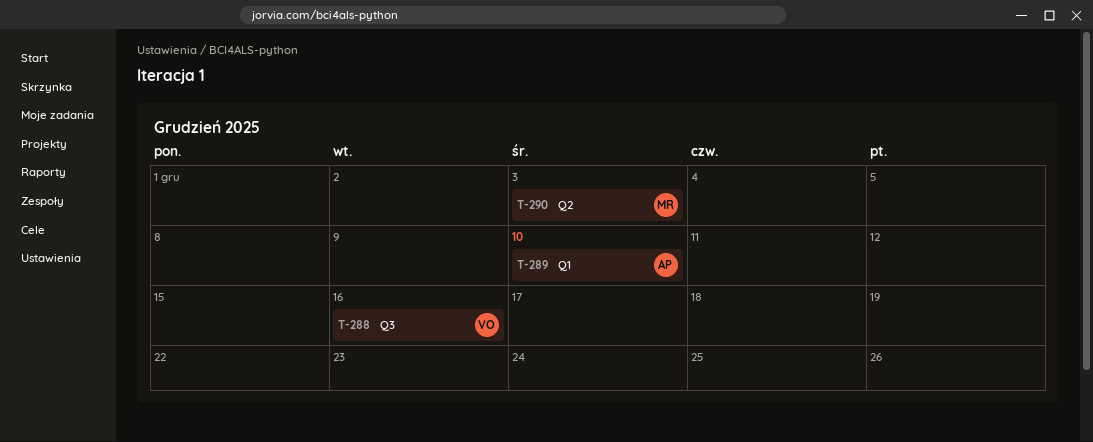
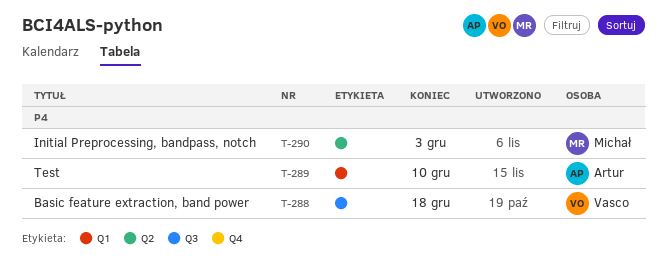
T-288, due: Dec 16 -> Dec 18

